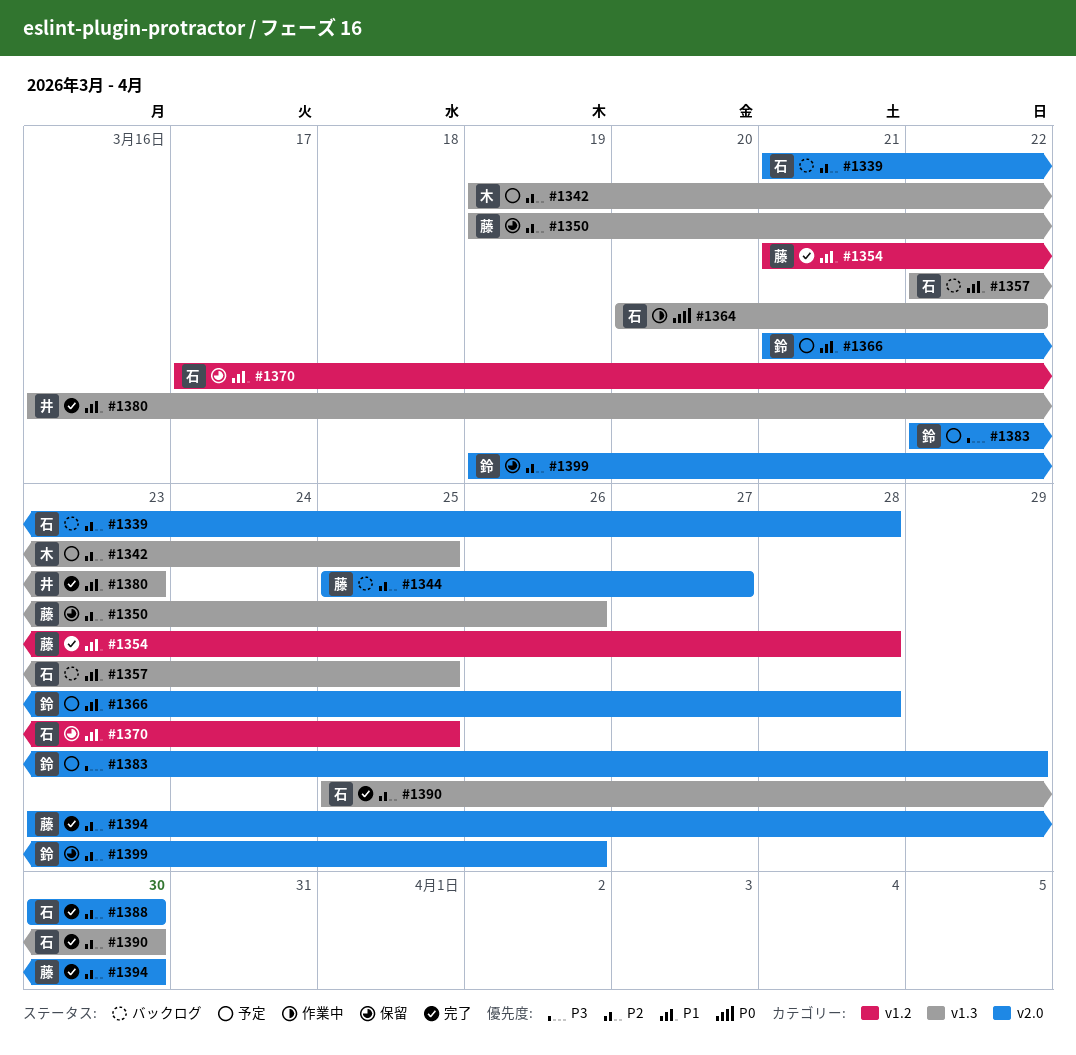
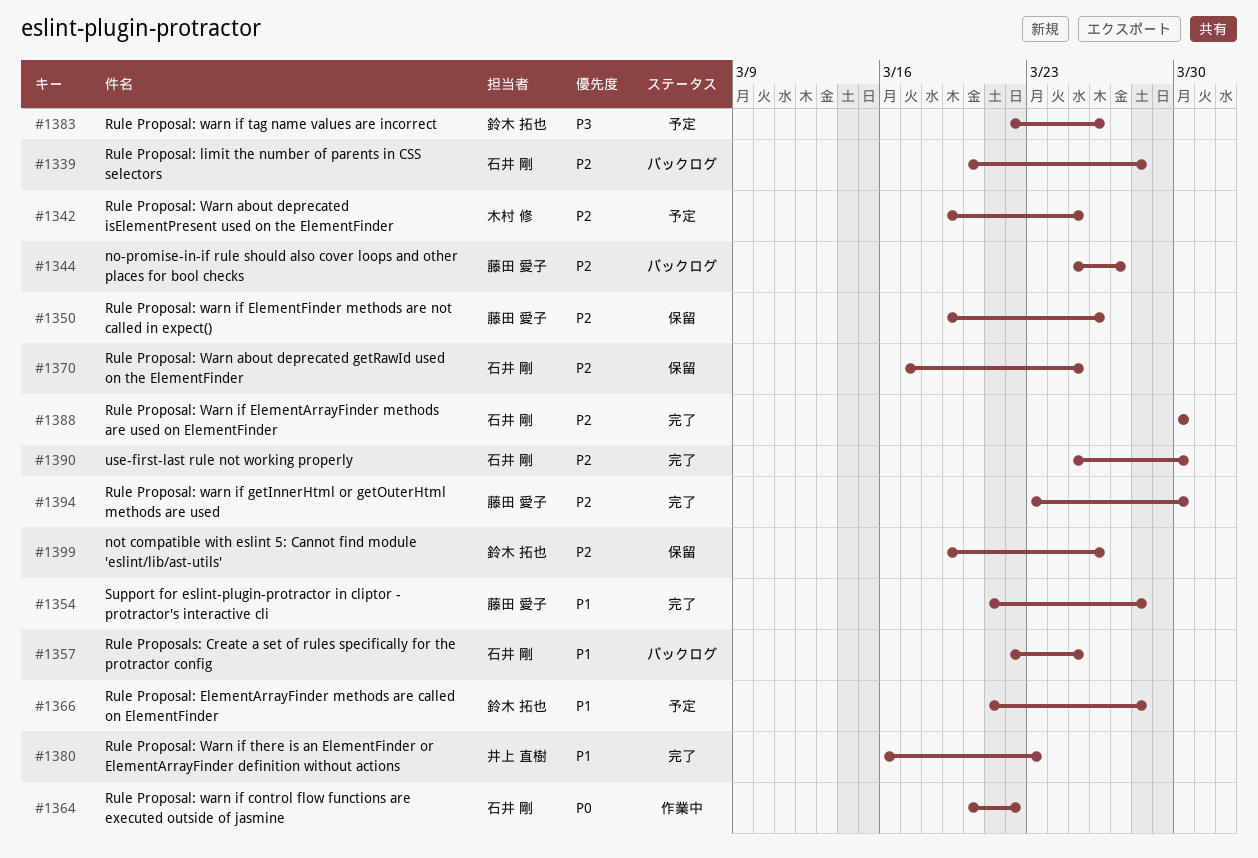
#1339, start: Mar 21 -> Mar 20
#1370, priority: P1 -> P2
#1383, due: Mar 29 -> Mar 26

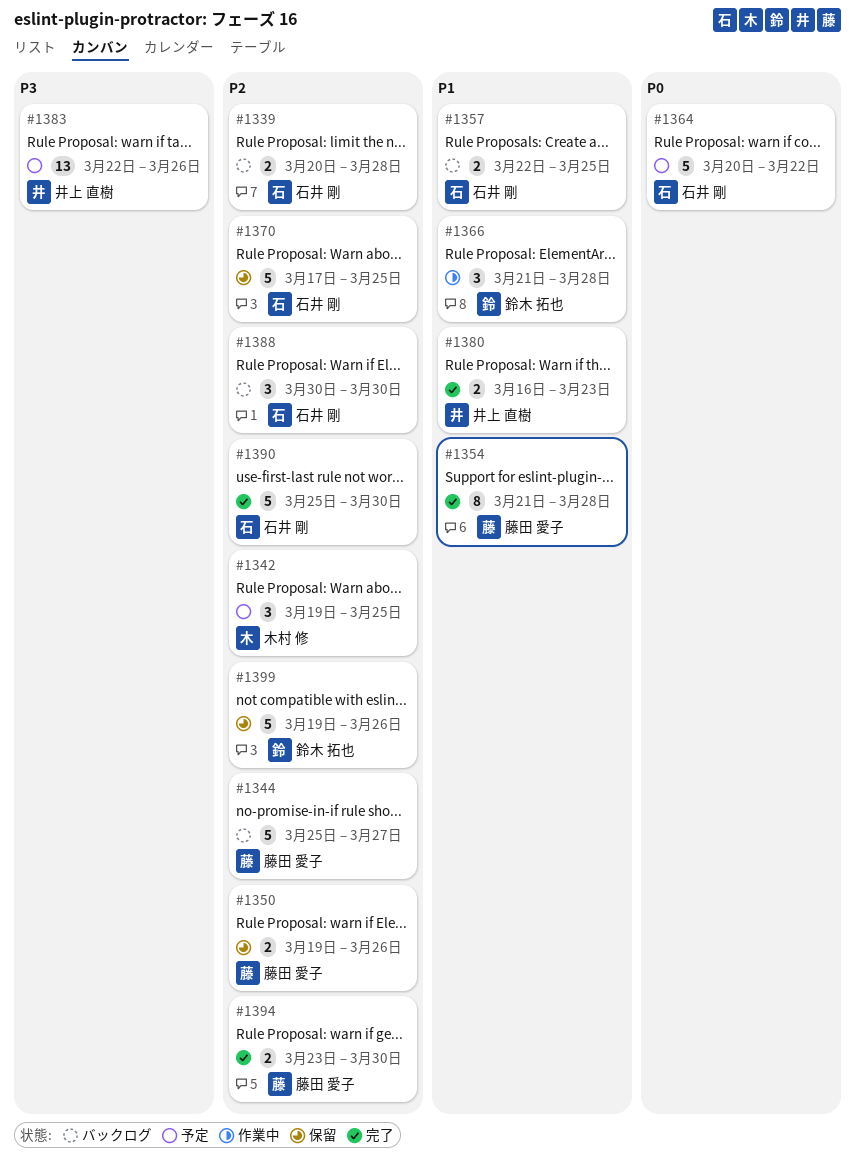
#1364, status: 作業中 -> 予定
#1366, status: 予定 -> 作業中
#1383, owner: 鈴木 拓也 -> 井上 直樹
#1388, status: 完了 -> バックログ

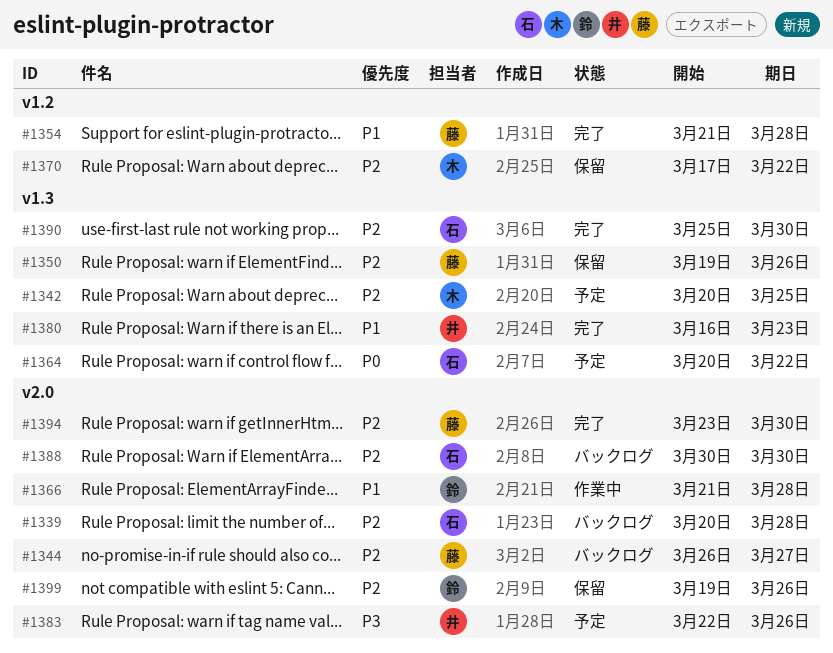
#1342, start: Mar 19 -> Mar 20
#1344, start: Mar 25 -> Mar 26
#1357: present -> none
#1370, owner: 石井 剛 -> 木村 修
#1370, due: Mar 25 -> Mar 22

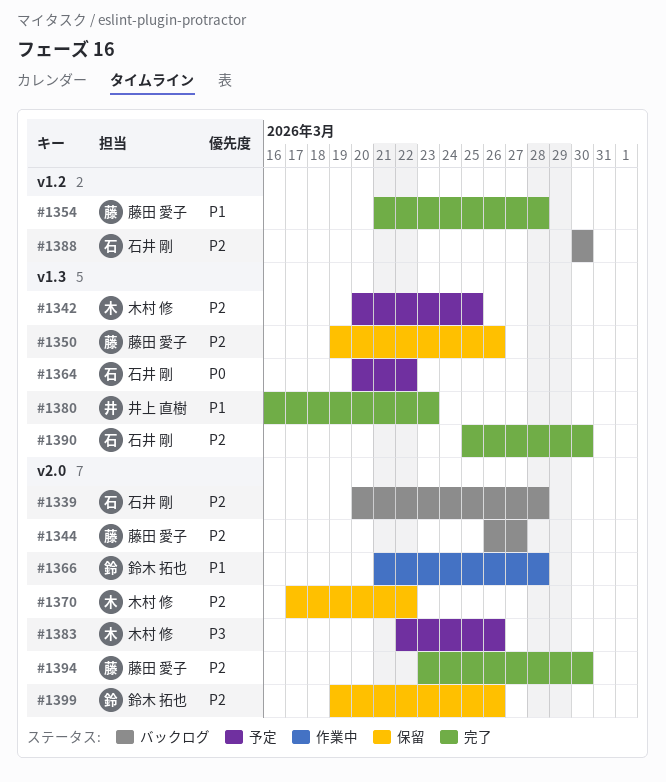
#1370, label: v1.2 -> v2.0
#1383, owner: 井上 直樹 -> 木村 修
#1388, label: v2.0 -> v1.2

